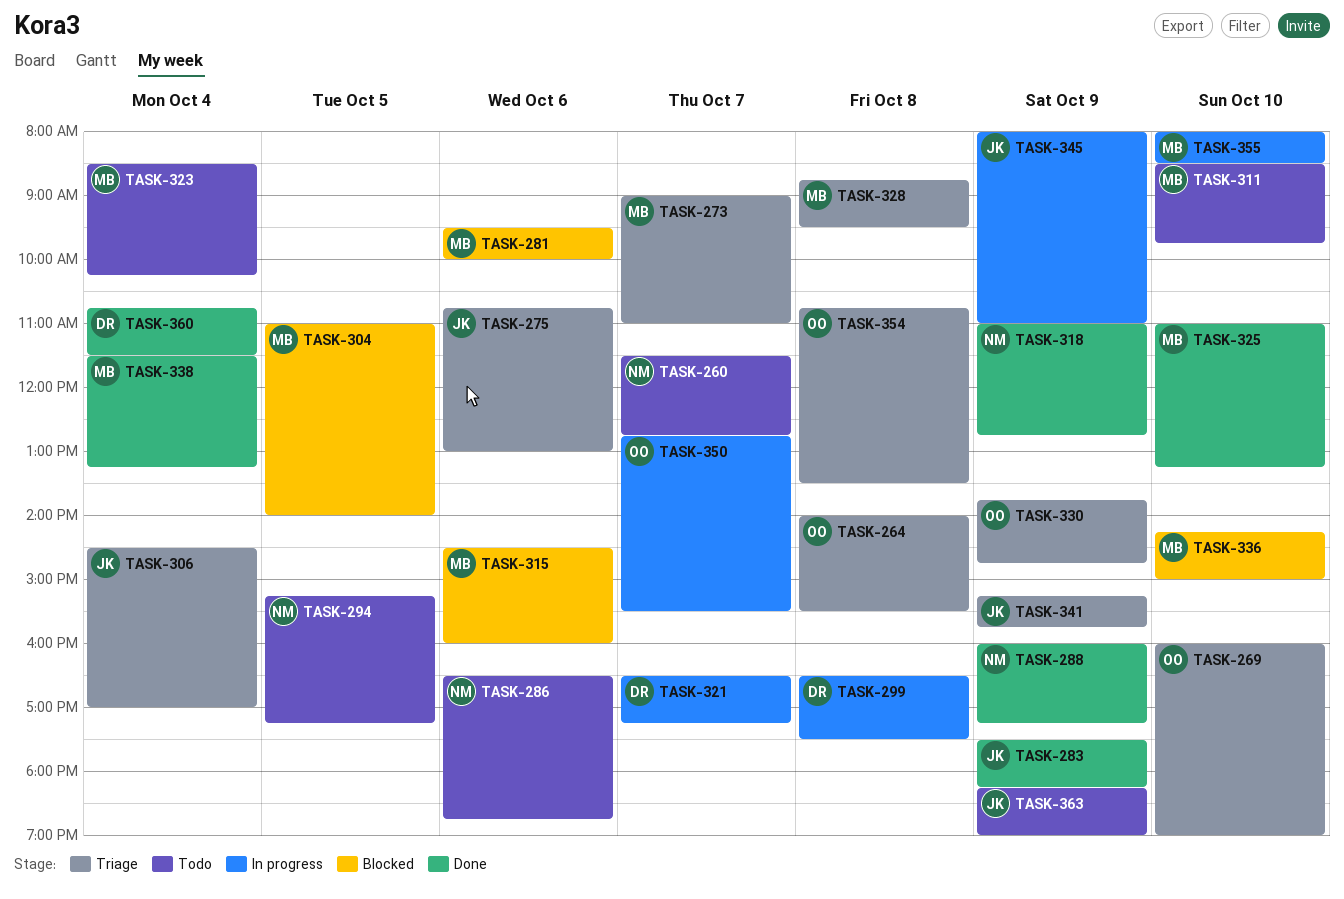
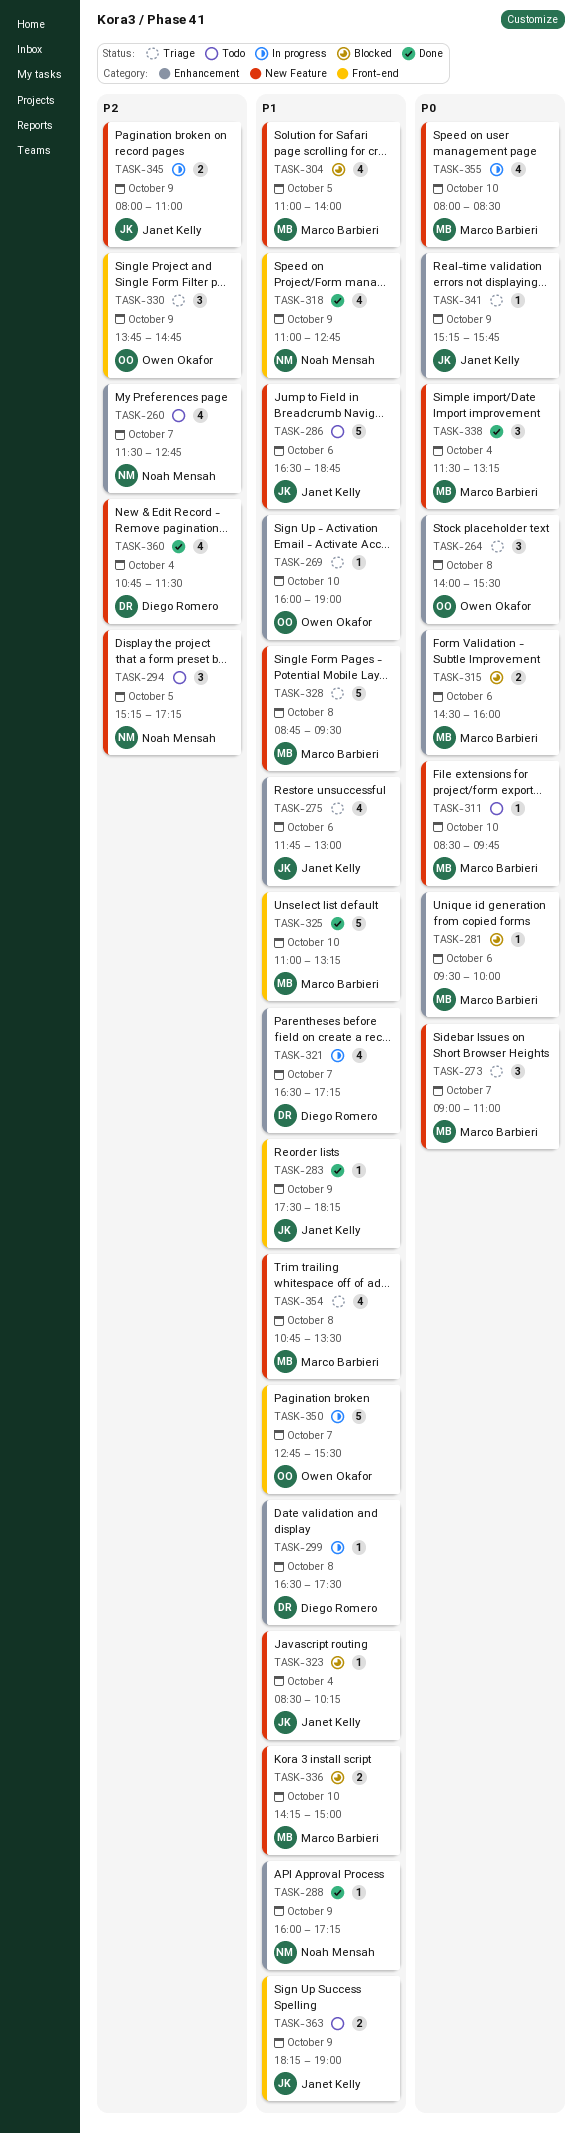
TASK-275, begins: 10:45 -> 11:45
TASK-286, owner: Noah Mensah -> Janet Kelly
TASK-306: present -> none
TASK-323, status: Todo -> Blocked
TASK-323, owner: Marco Barbieri -> Janet Kelly
TASK-354, owner: Owen Okafor -> Marco Barbieri

